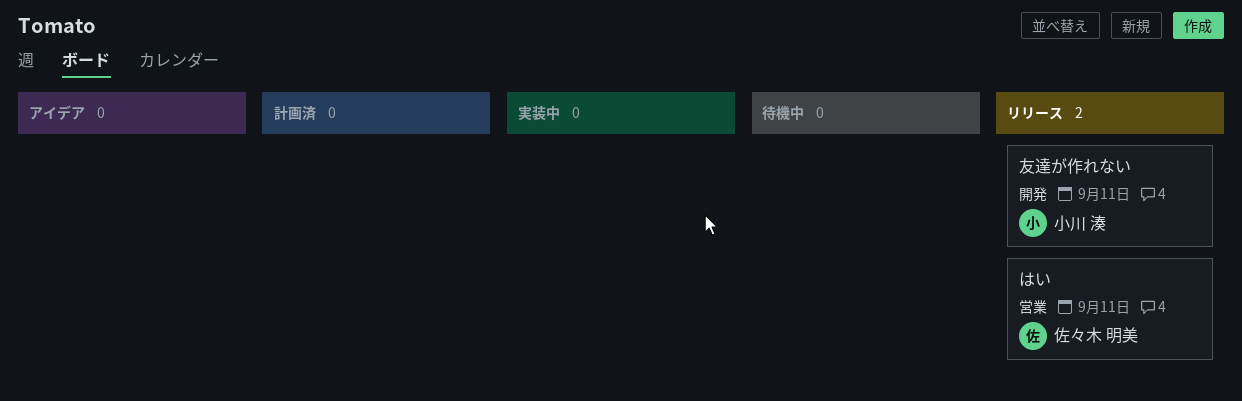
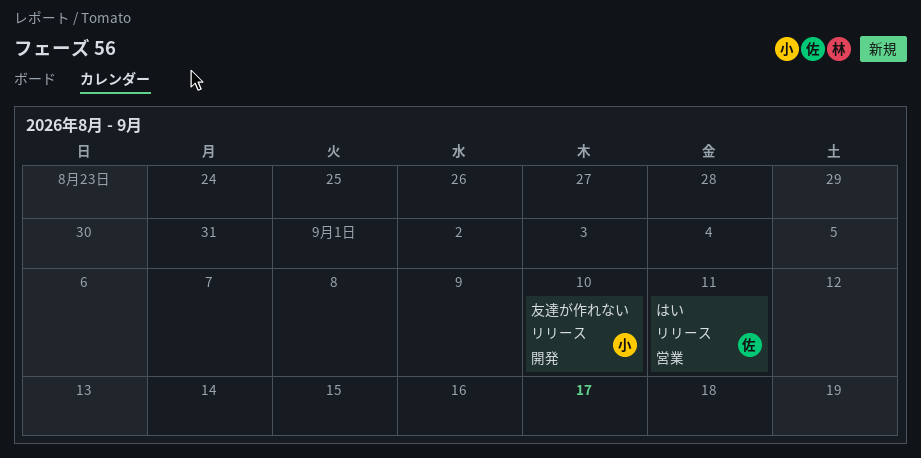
友達が作れない, due: Sep 11 -> Sep 10

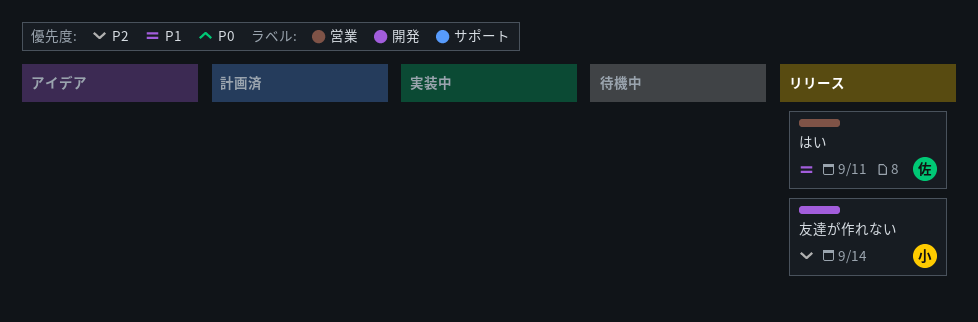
友達が作れない, due: Sep 10 -> Sep 14

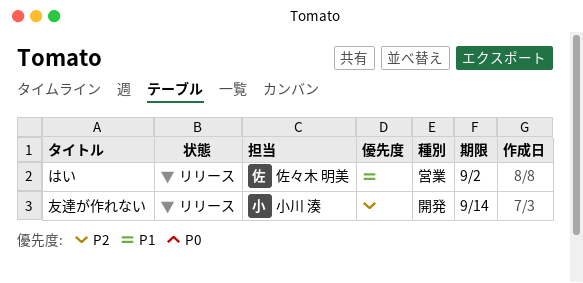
はい, due: Sep 11 -> Sep 2

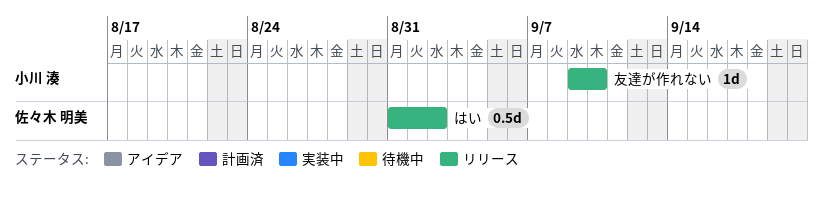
友達が作れない, due: Sep 14 -> Sep 10

